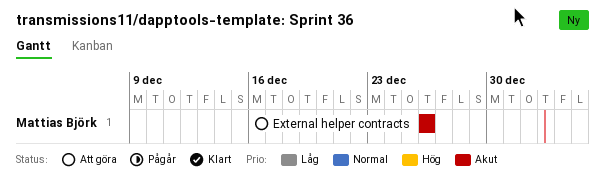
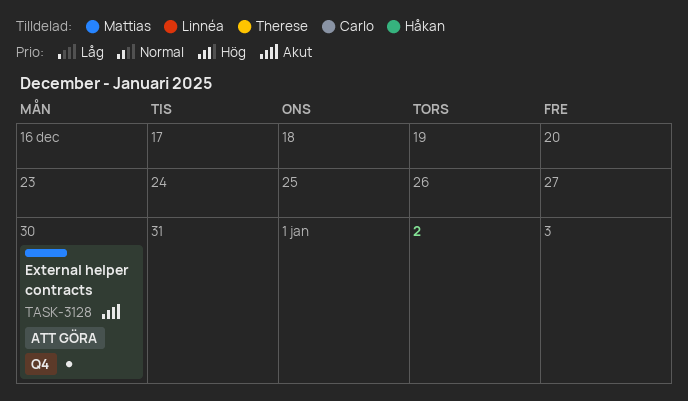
External helper contracts, due: Dec 26 -> Dec 30

